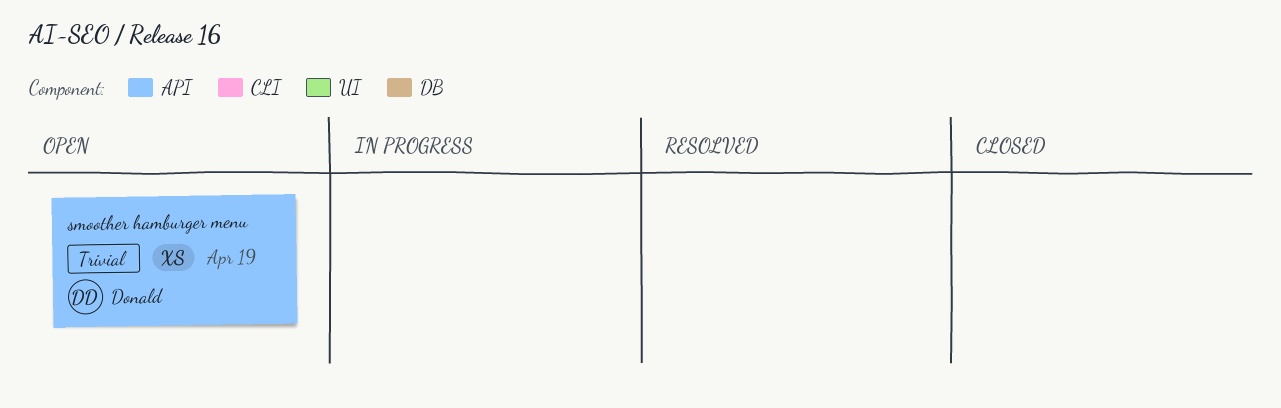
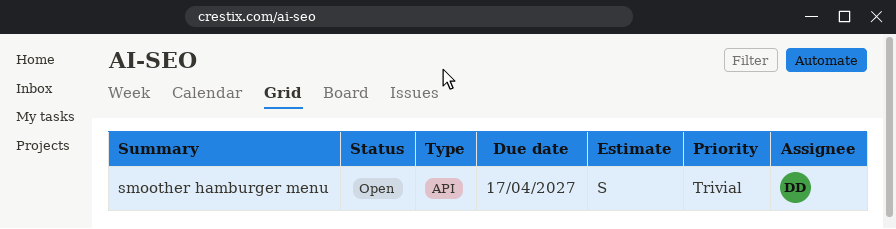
smoother hamburger menu, estimate: XS -> S
smoother hamburger menu, due: Apr 19 -> Apr 17

